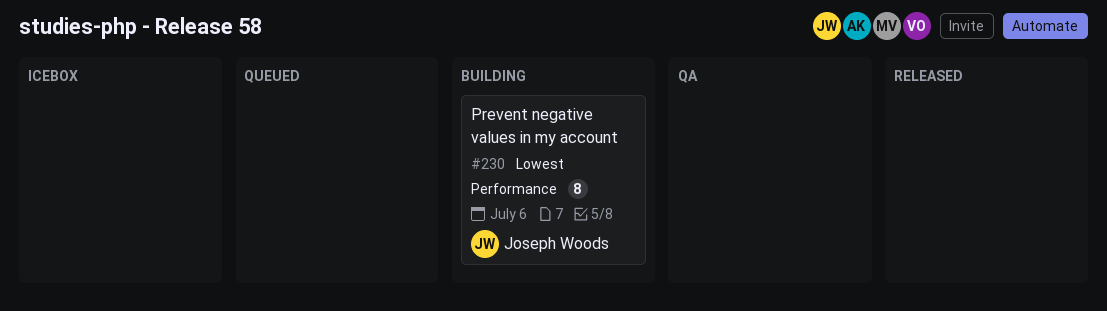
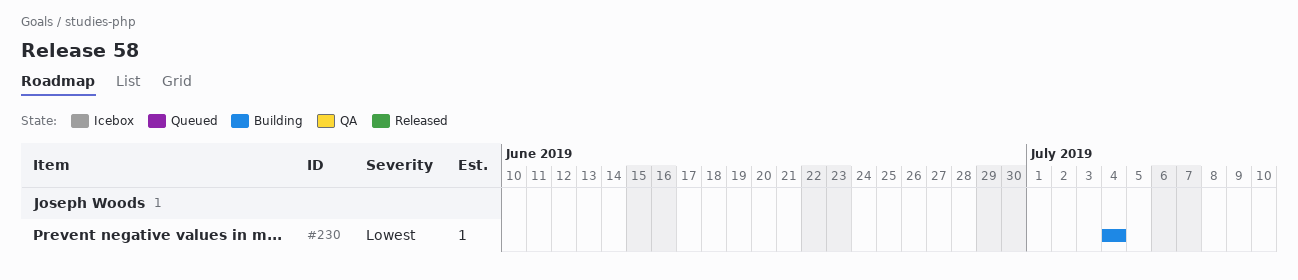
#230, estimate: 8 -> 1
#230, due: Jul 6 -> Jul 4

